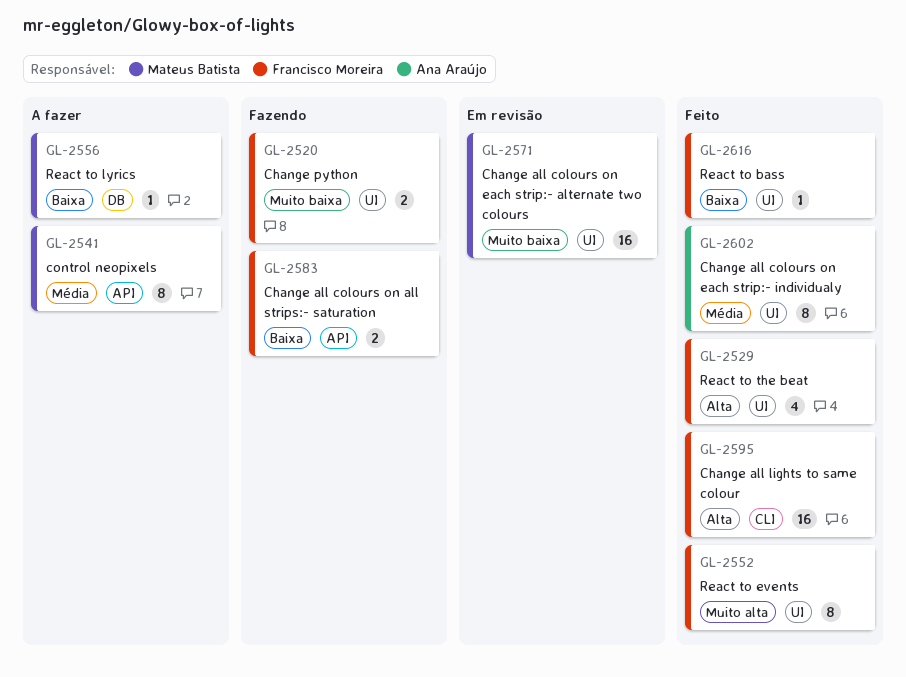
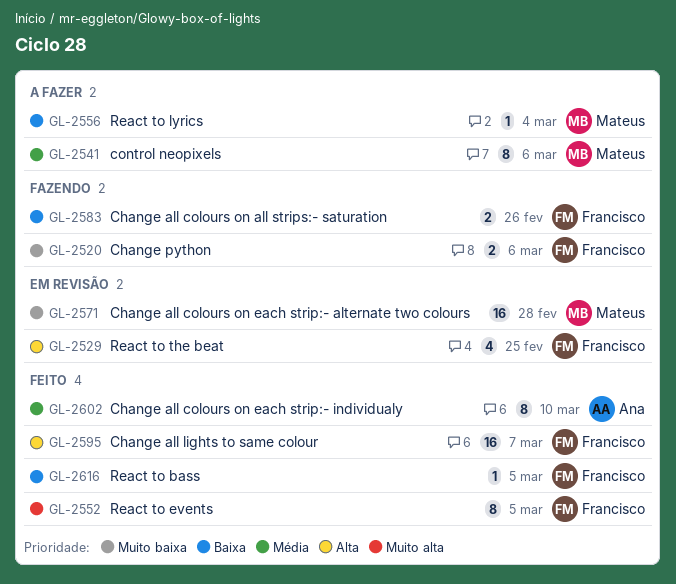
GL-2529, status: Feito -> Em revisão

